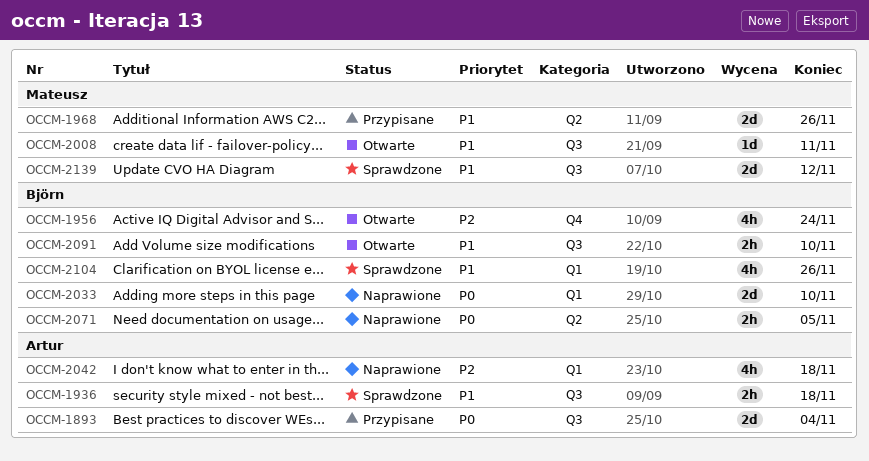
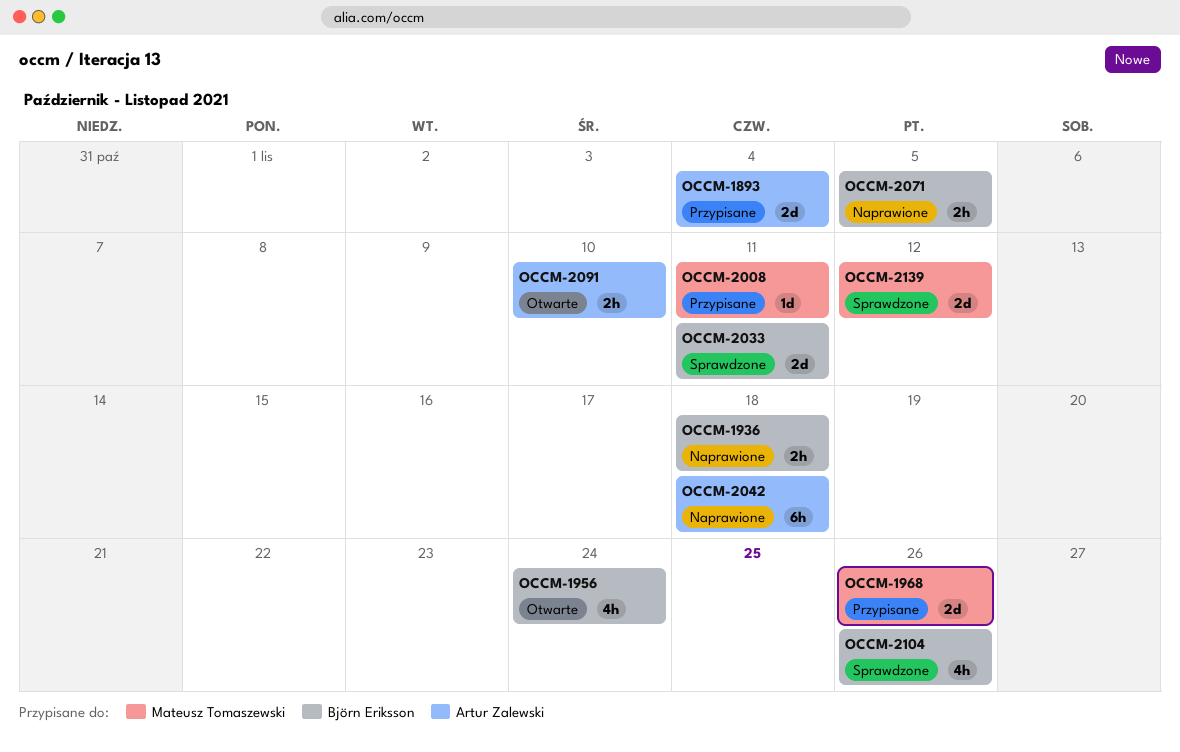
OCCM-1936, status: Sprawdzone -> Naprawione
OCCM-1936, owner: Artur Zalewski -> Björn Eriksson
OCCM-2008, status: Otwarte -> Przypisane
OCCM-2033, status: Naprawione -> Sprawdzone
OCCM-2033, due: Nov 10 -> Nov 11
OCCM-2042, estimate: 4h -> 6h
OCCM-2091, owner: Björn Eriksson -> Artur Zalewski

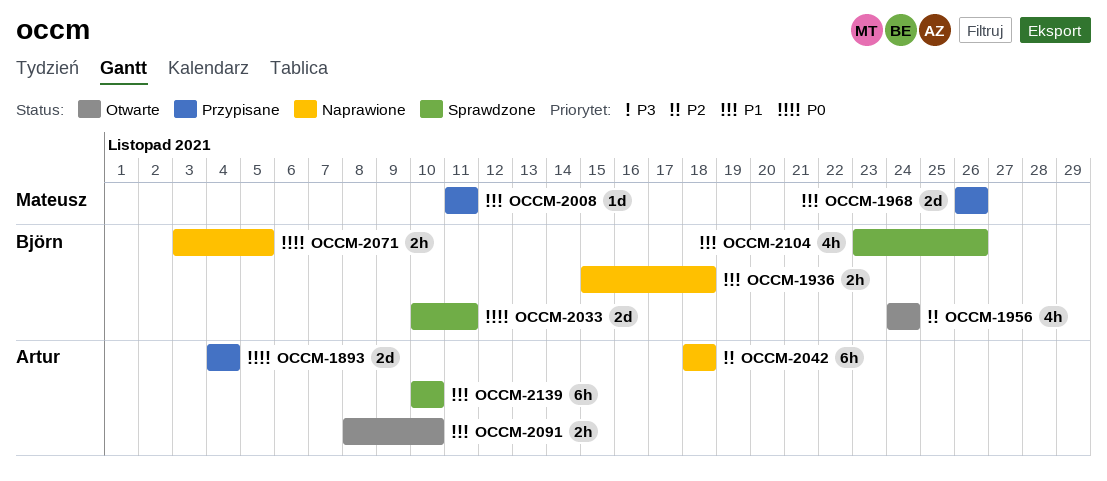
OCCM-2139, owner: Mateusz Tomaszewski -> Artur Zalewski
OCCM-2139, estimate: 2d -> 6h
OCCM-2139, due: Nov 12 -> Nov 10

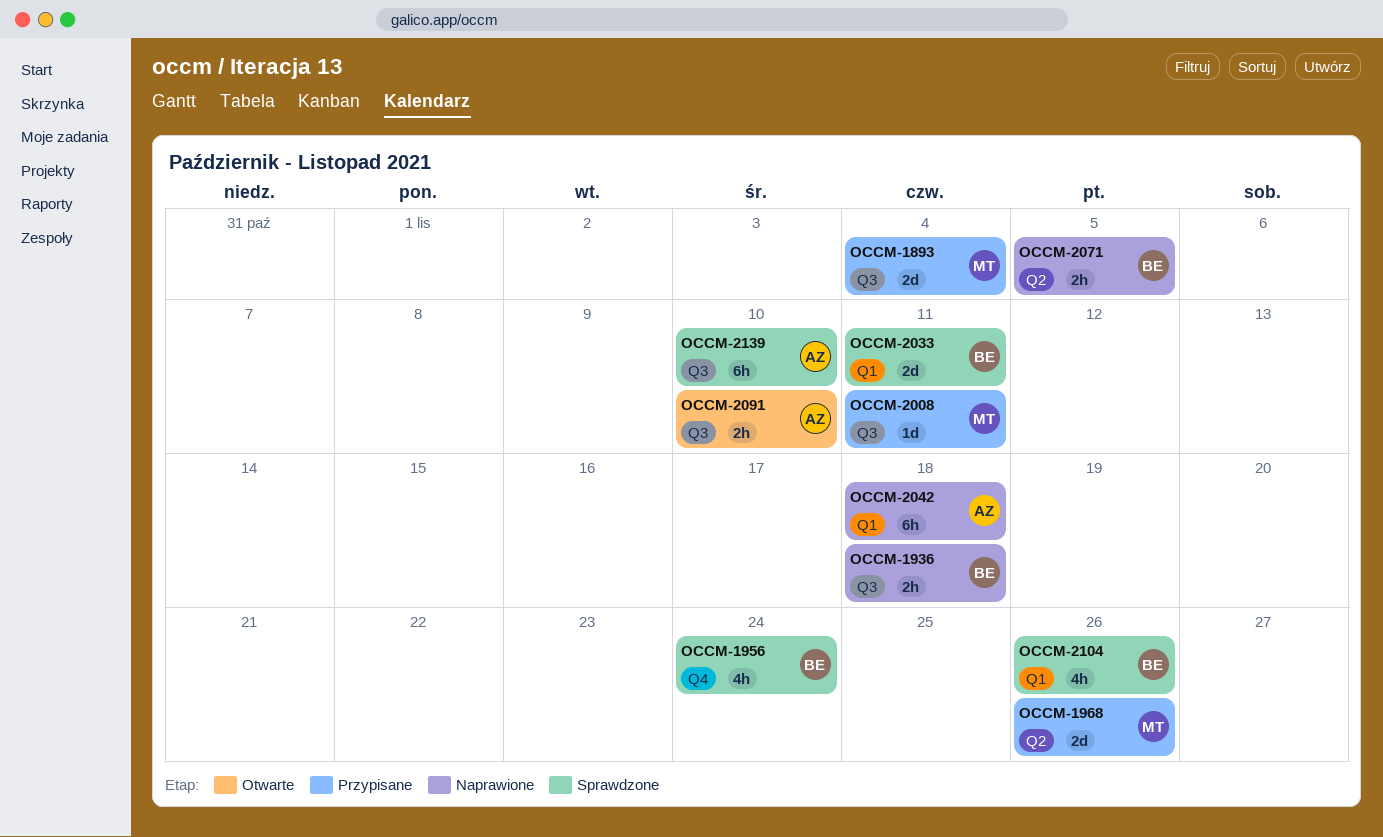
OCCM-1893, owner: Artur -> Mateusz
OCCM-1956, status: Otwarte -> Sprawdzone

